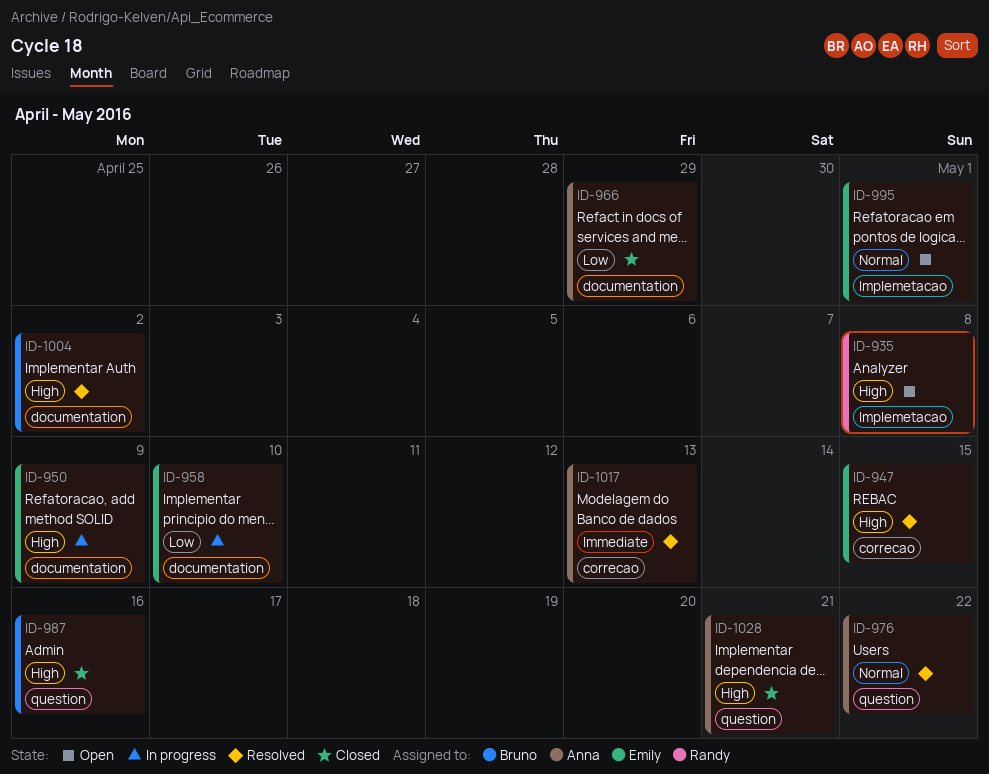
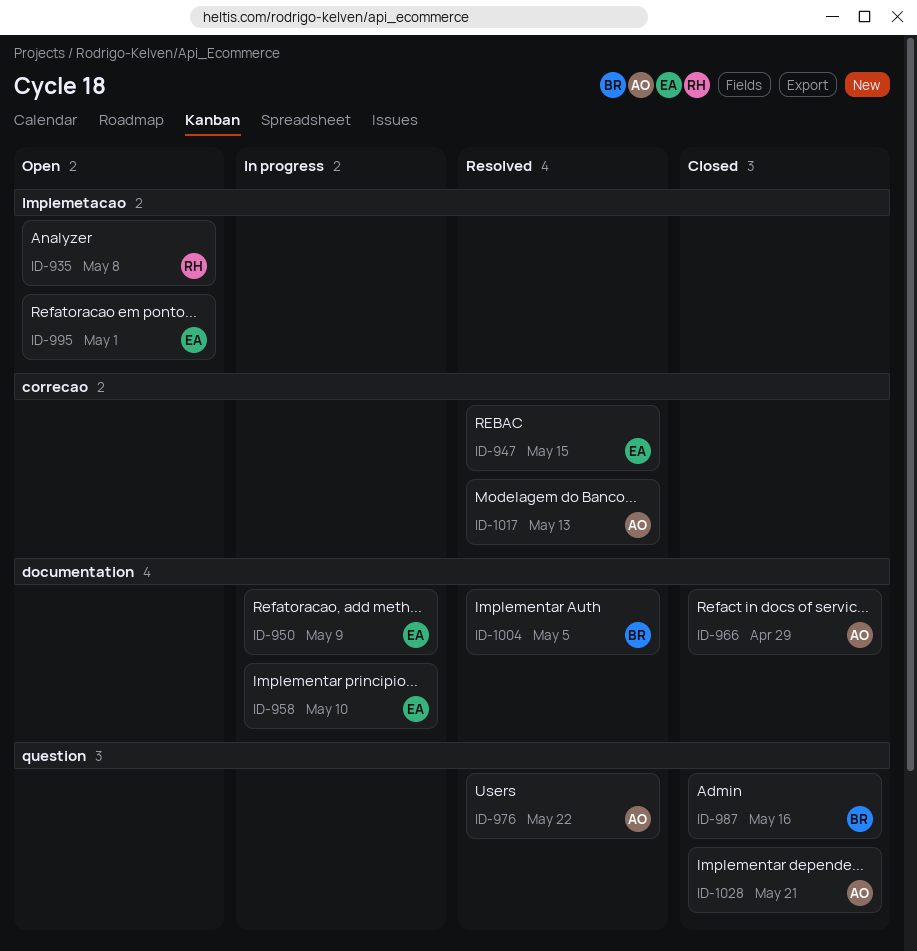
ID-1004, due: May 2 -> May 5

